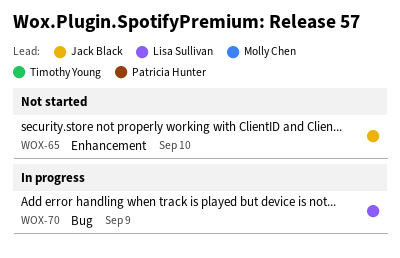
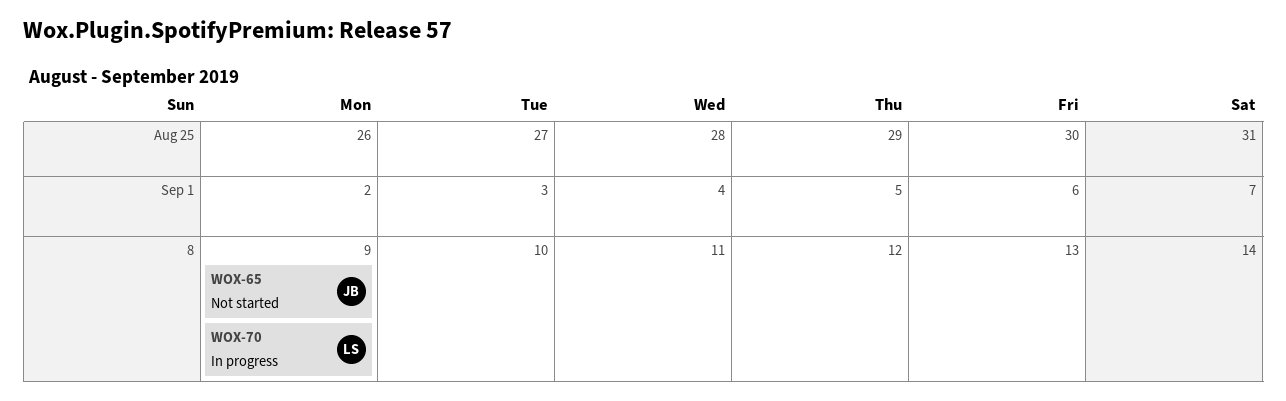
WOX-65, due: Sep 10 -> Sep 9

